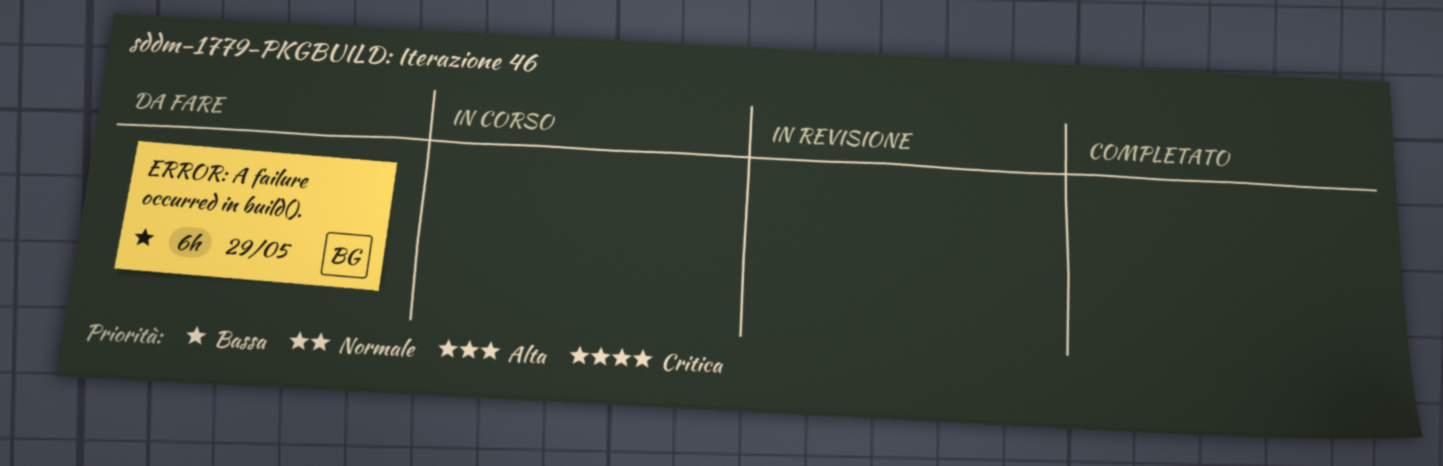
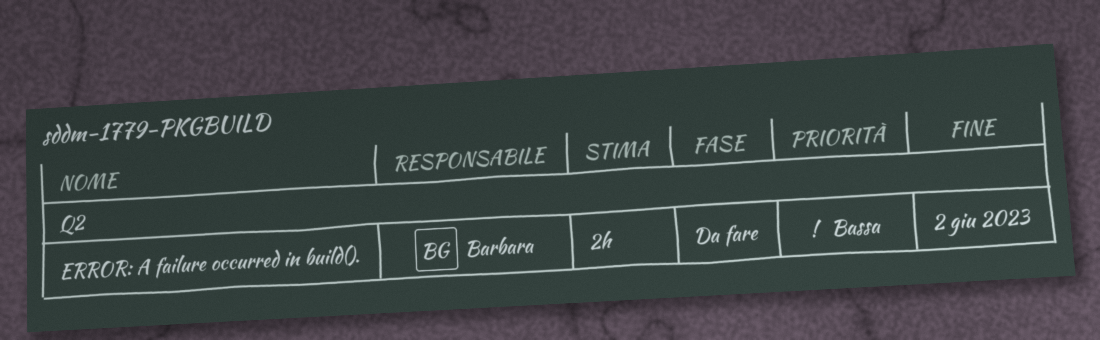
ERROR: A failure occurred in build()., estimate: 6h -> 2h
ERROR: A failure occurred in build()., due: May 29 -> Jun 2

